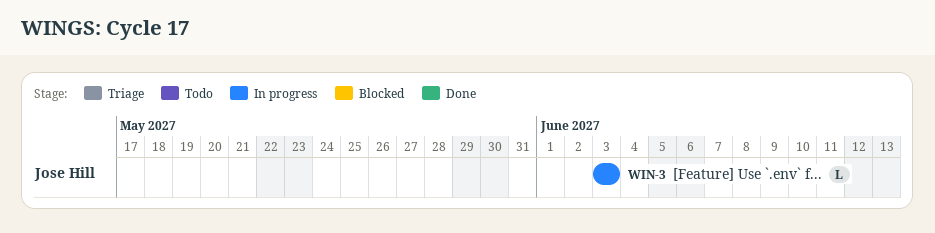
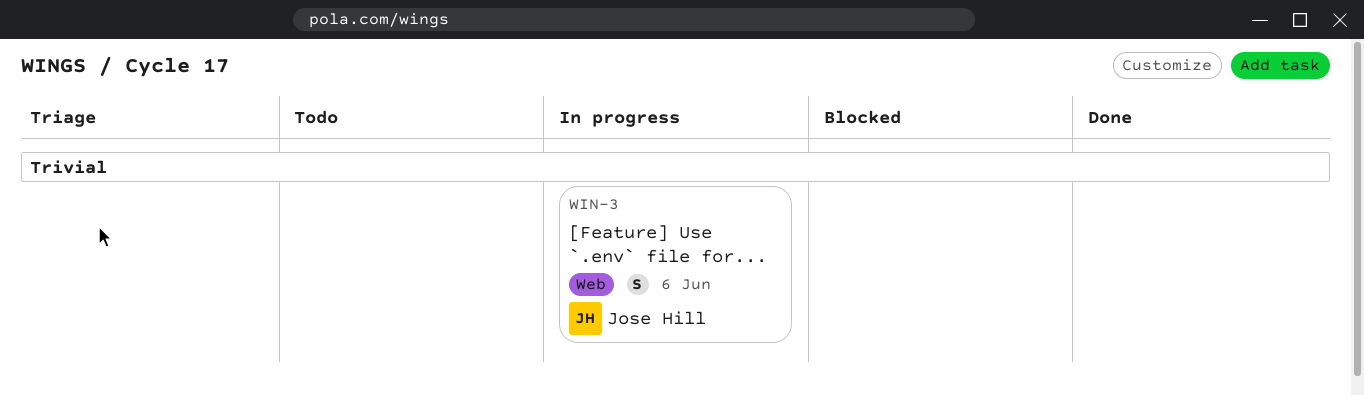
WIN-3, estimate: L -> S
WIN-3, due: Jun 3 -> Jun 6

